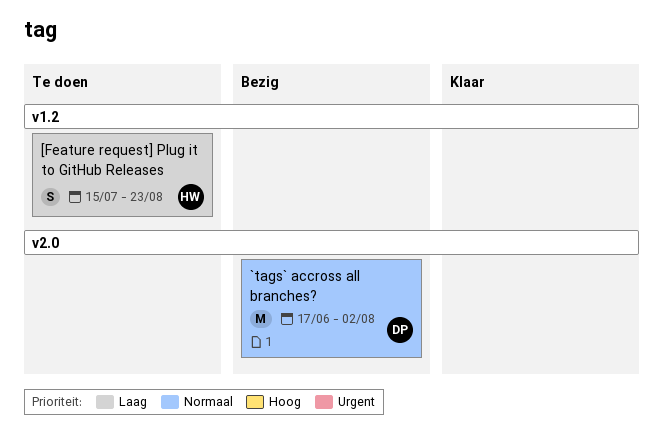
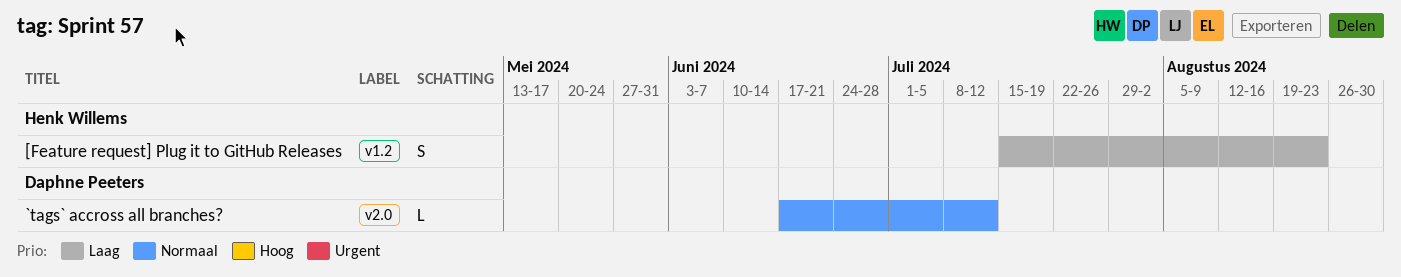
`tags` accross all branches?, estimate: M -> L
`tags` accross all branches?, due: Aug 2 -> Jul 12

